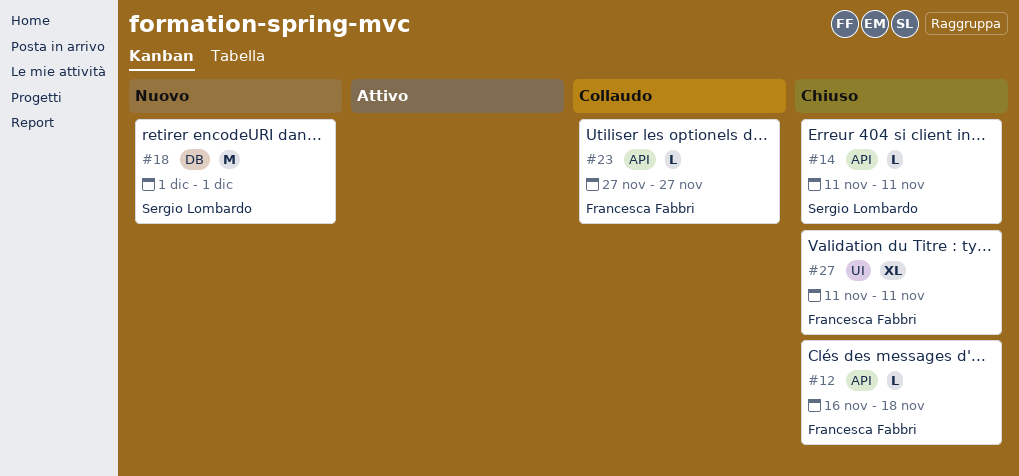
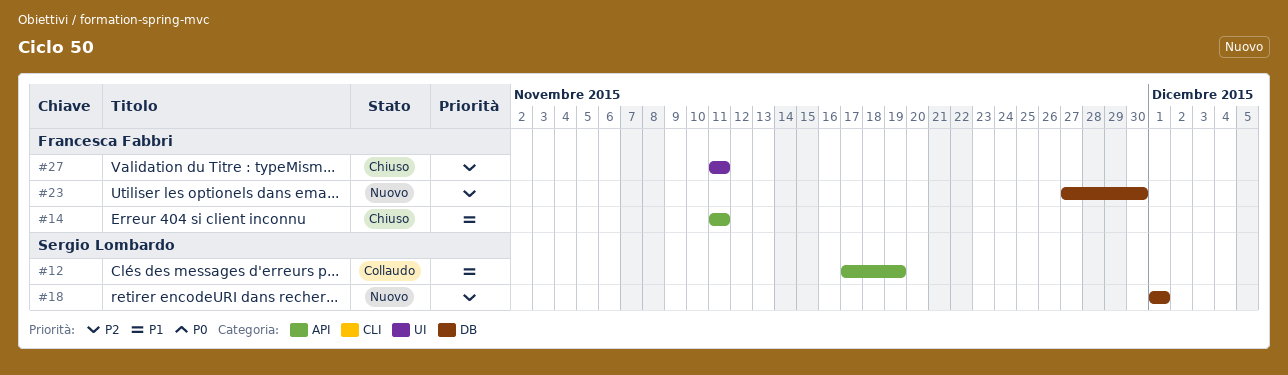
#12, status: Chiuso -> Collaudo
#12, owner: Francesca Fabbri -> Sergio Lombardo
#12, start: Nov 16 -> Nov 17
#12, due: Nov 18 -> Nov 19
#14, owner: Sergio Lombardo -> Francesca Fabbri
#23, status: Collaudo -> Nuovo
#23, label: API -> DB
#23, due: Nov 27 -> Nov 30

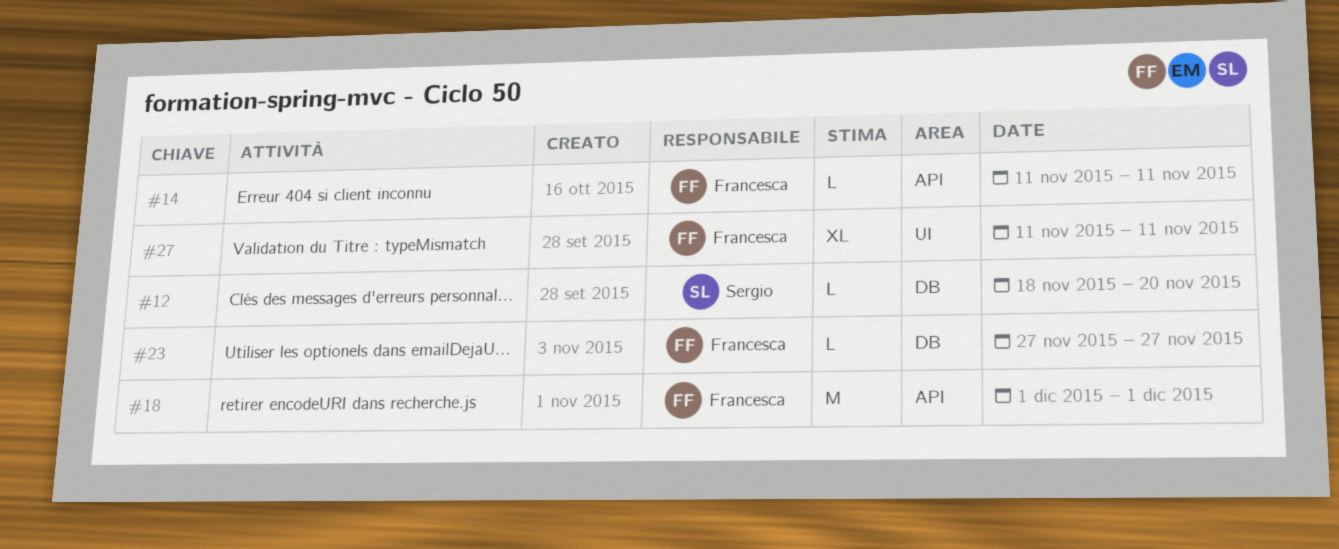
#12, label: API -> DB
#12, start: Nov 17 -> Nov 18
#12, due: Nov 19 -> Nov 20
#18, owner: Sergio Lombardo -> Francesca Fabbri
#18, label: DB -> API
#23, due: Nov 30 -> Nov 27

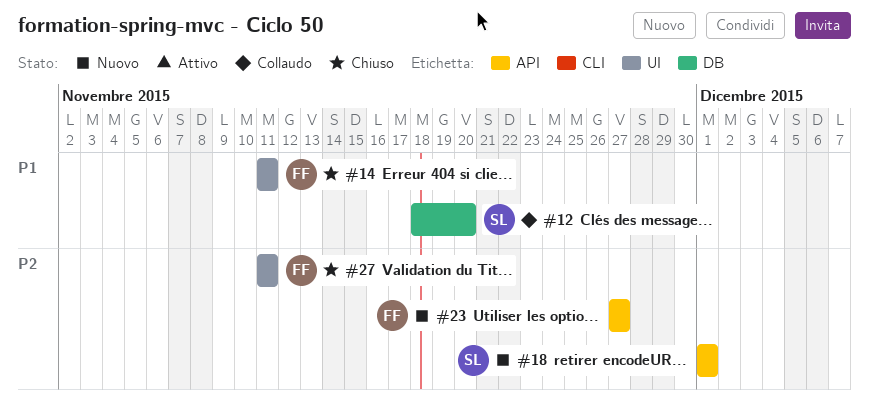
#14, label: API -> UI
#18, owner: Francesca -> Sergio
#23, label: DB -> API

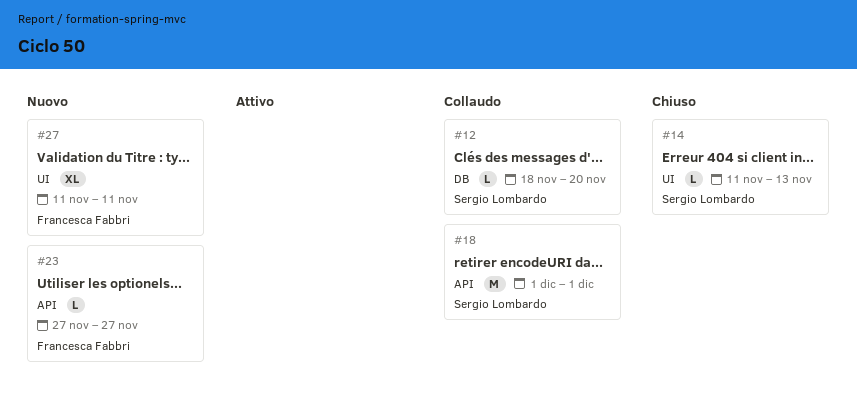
#14, owner: Francesca Fabbri -> Sergio Lombardo
#14, due: Nov 11 -> Nov 13
#18, status: Nuovo -> Collaudo
#27, status: Chiuso -> Nuovo

